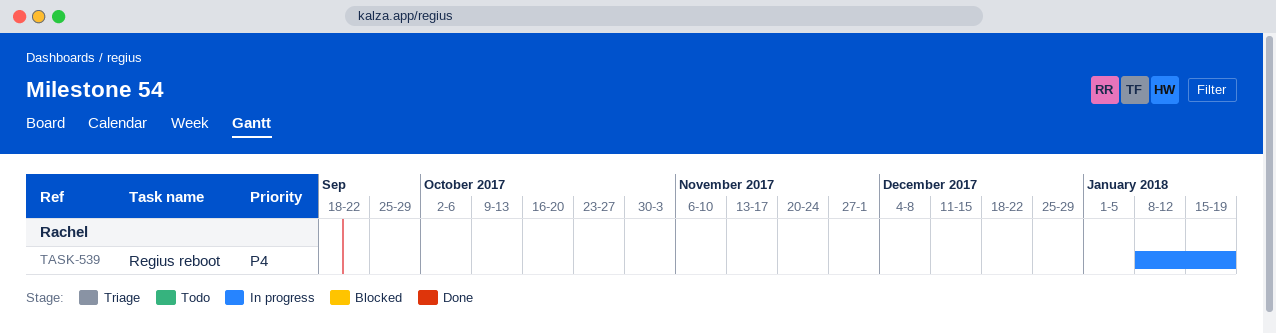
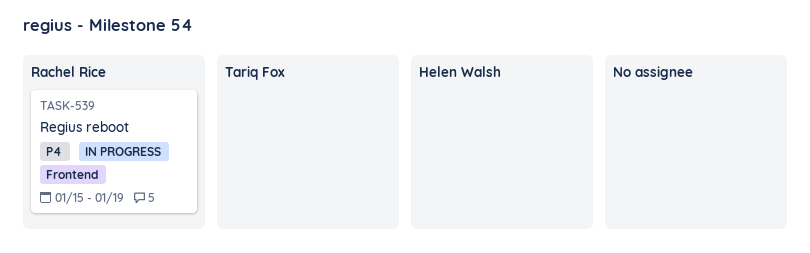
TASK-539, start: Jan 8 -> Jan 15

